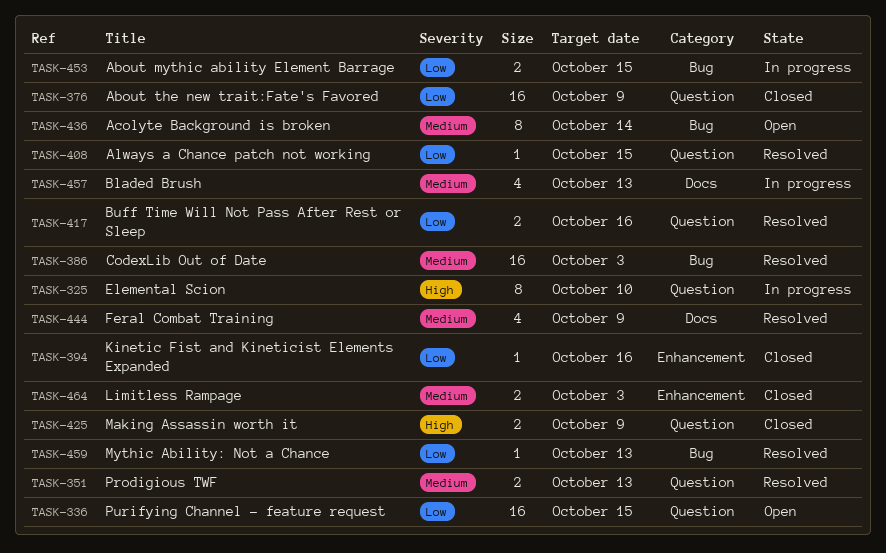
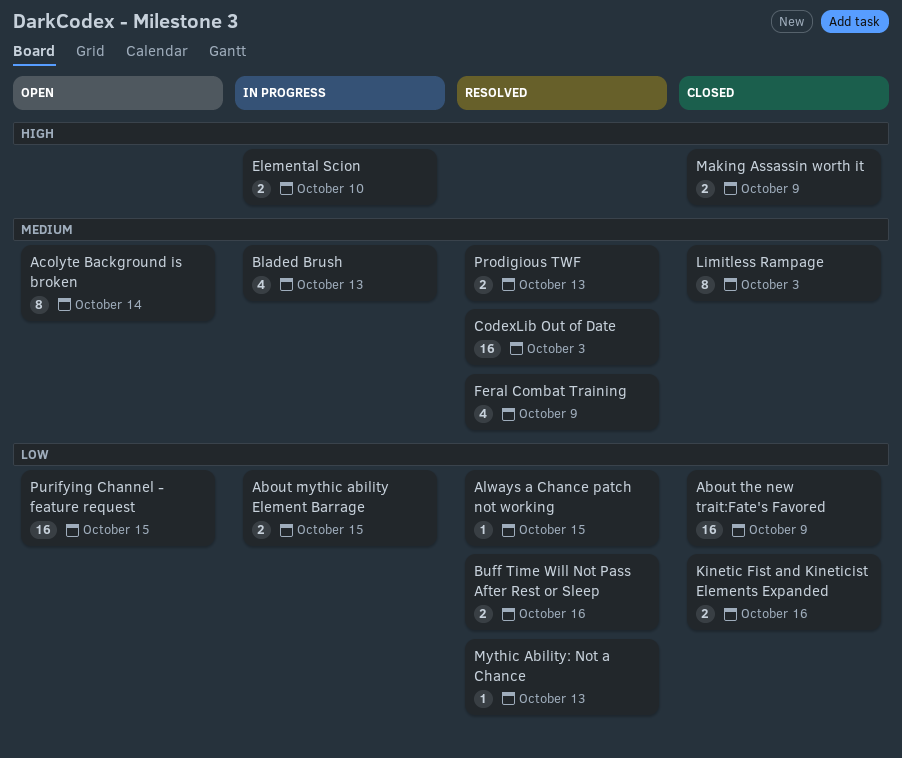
Elemental Scion, estimate: 8 -> 2
Kinetic Fist and Kineticist Elements Expanded, estimate: 1 -> 2
Limitless Rampage, estimate: 2 -> 8

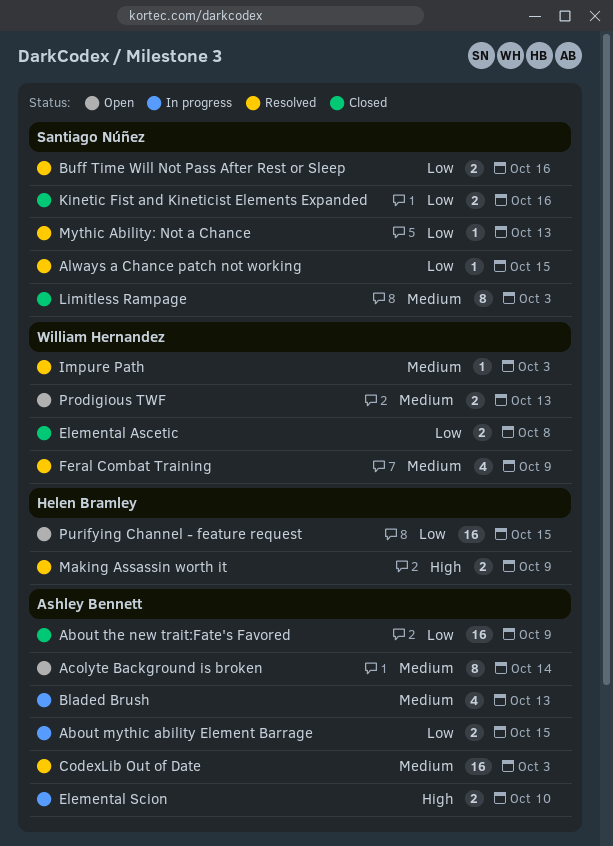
Elemental Ascetic: none -> present
Impure Path: none -> present
Making Assassin worth it, status: Closed -> Resolved
Prodigious TWF, status: Resolved -> Open

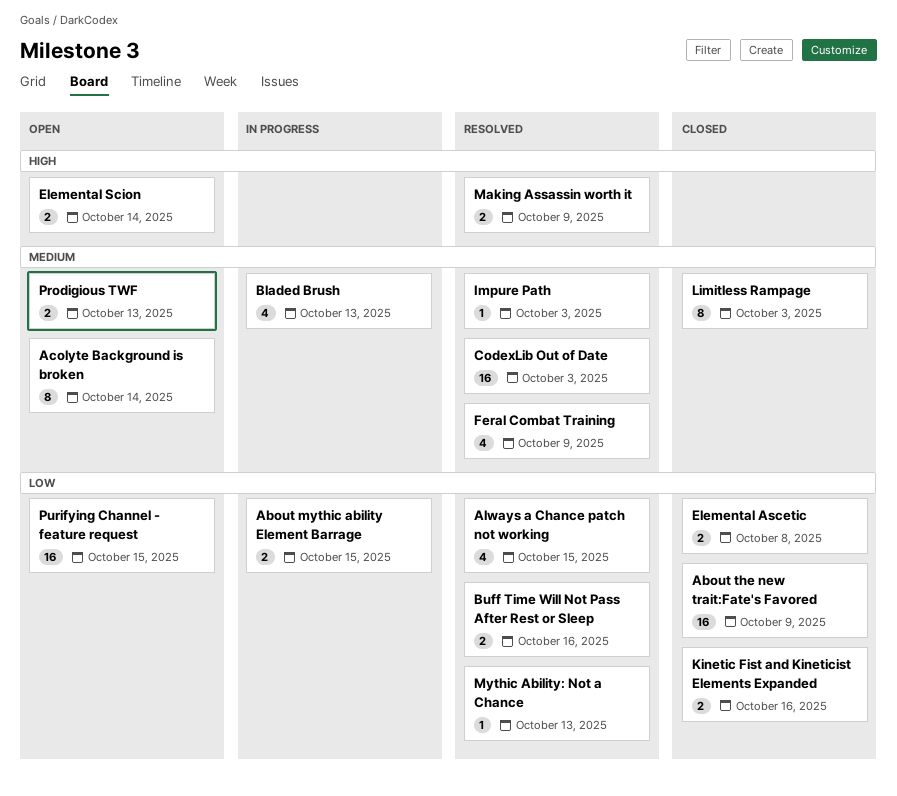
Always a Chance patch not working, estimate: 1 -> 4
Elemental Scion, status: In progress -> Open
Elemental Scion, due: Oct 10 -> Oct 14

